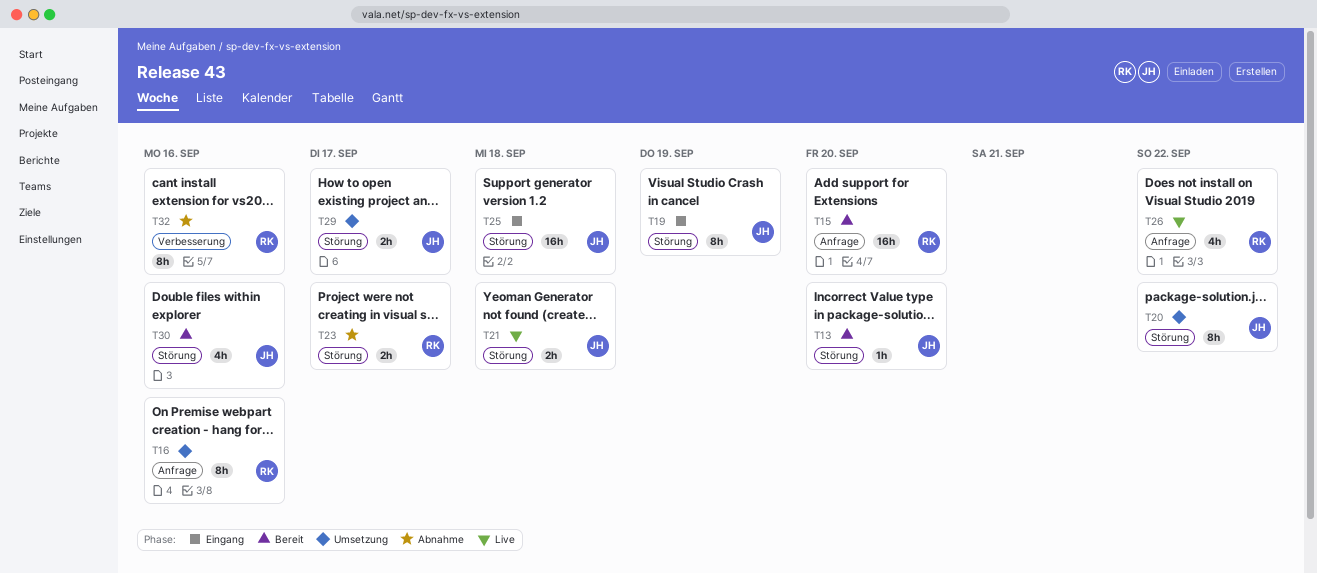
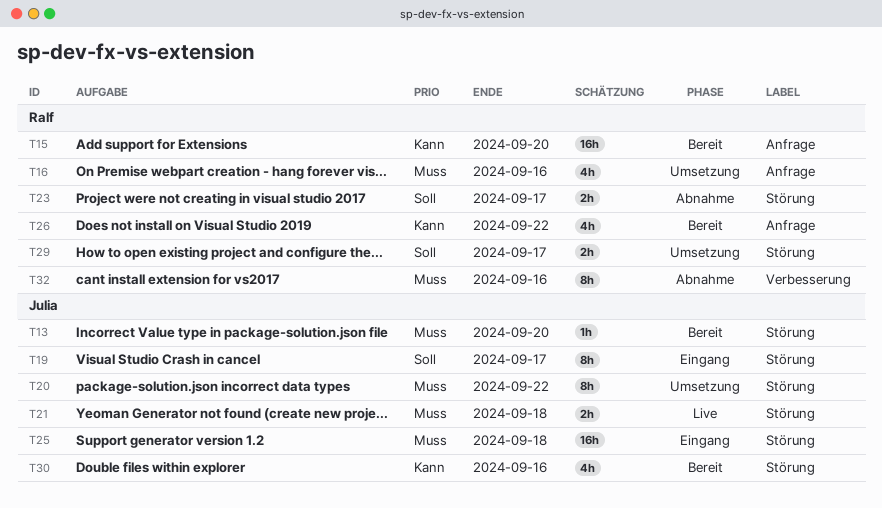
T16, estimate: 8h -> 4h
T19, due: Sep 19 -> Sep 17
T26, status: Live -> Bereit
T29, owner: Julia -> Ralf

